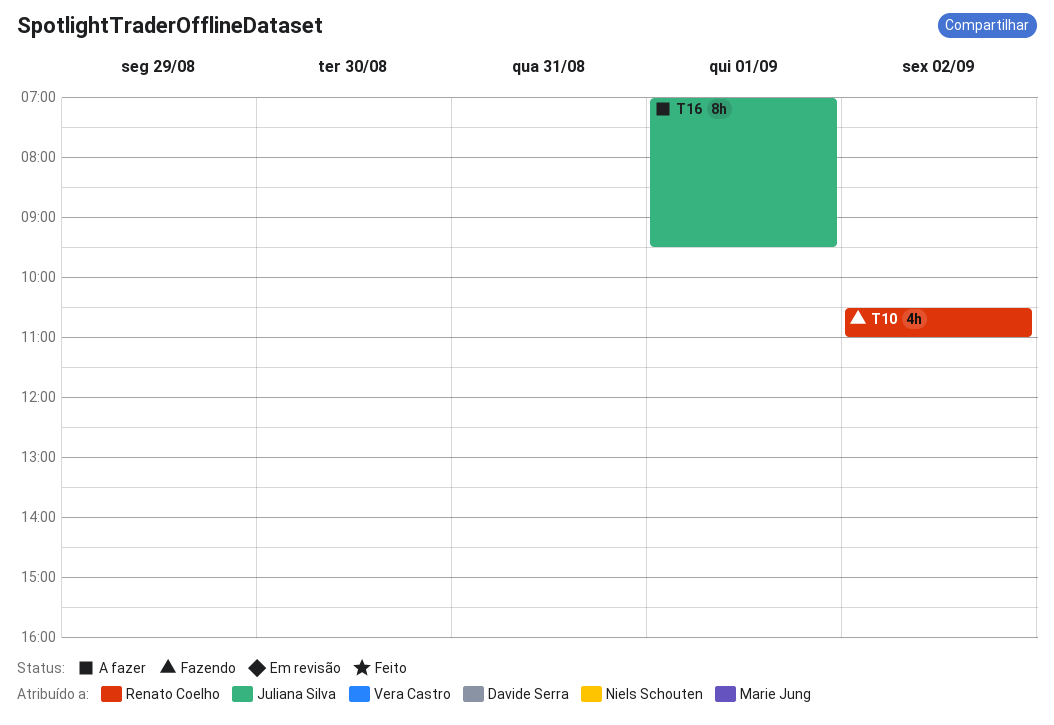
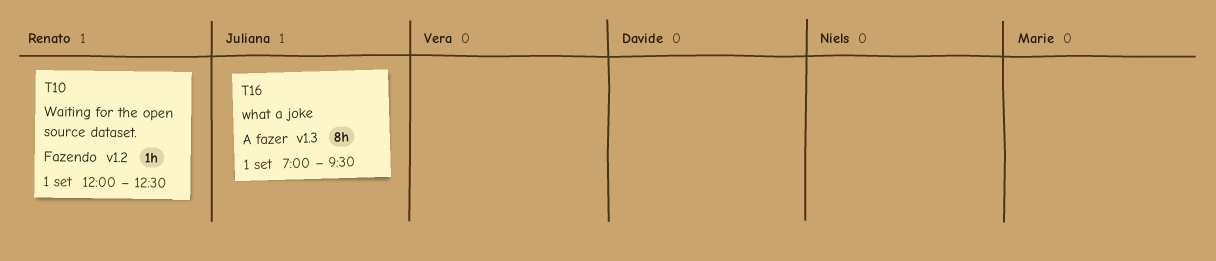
T10, estimate: 4h -> 1h
T10, day: Sep 2 -> Sep 1
T10, begins: 10:30 -> 12:00
T10, ends: 11:00 -> 12:30

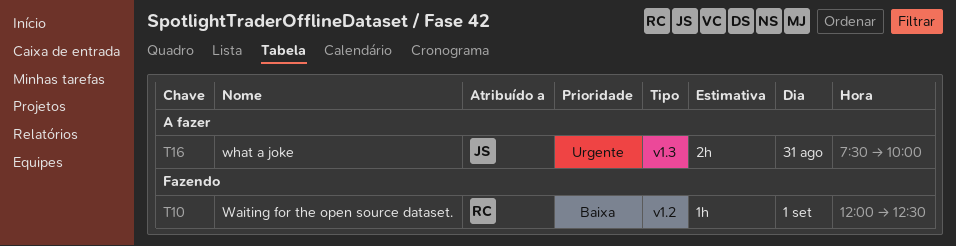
T16, estimate: 8h -> 2h
T16, day: Sep 1 -> Aug 31
T16, begins: 07:00 -> 07:30
T16, ends: 09:30 -> 10:00

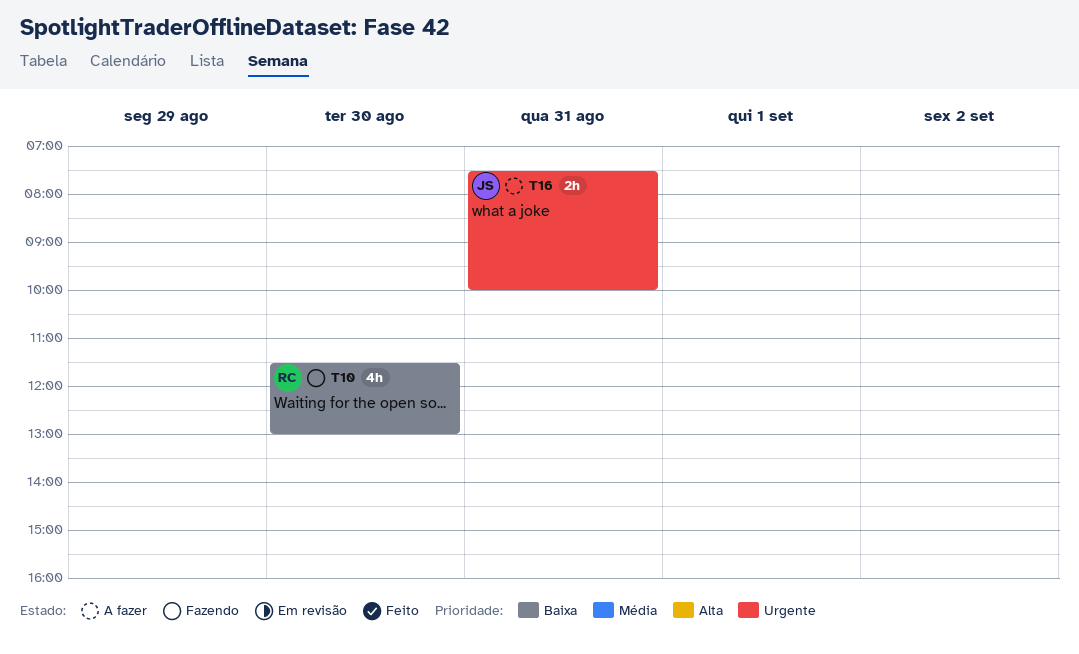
T10, estimate: 1h -> 4h
T10, day: Sep 1 -> Aug 30
T10, begins: 12:00 -> 11:30
T10, ends: 12:30 -> 13:00

